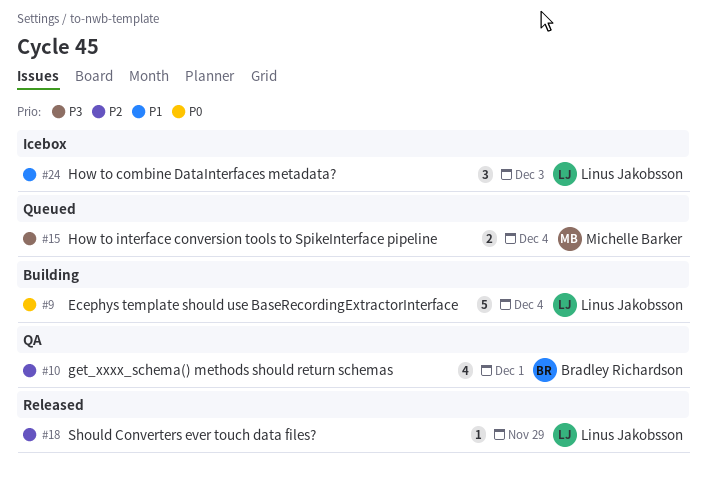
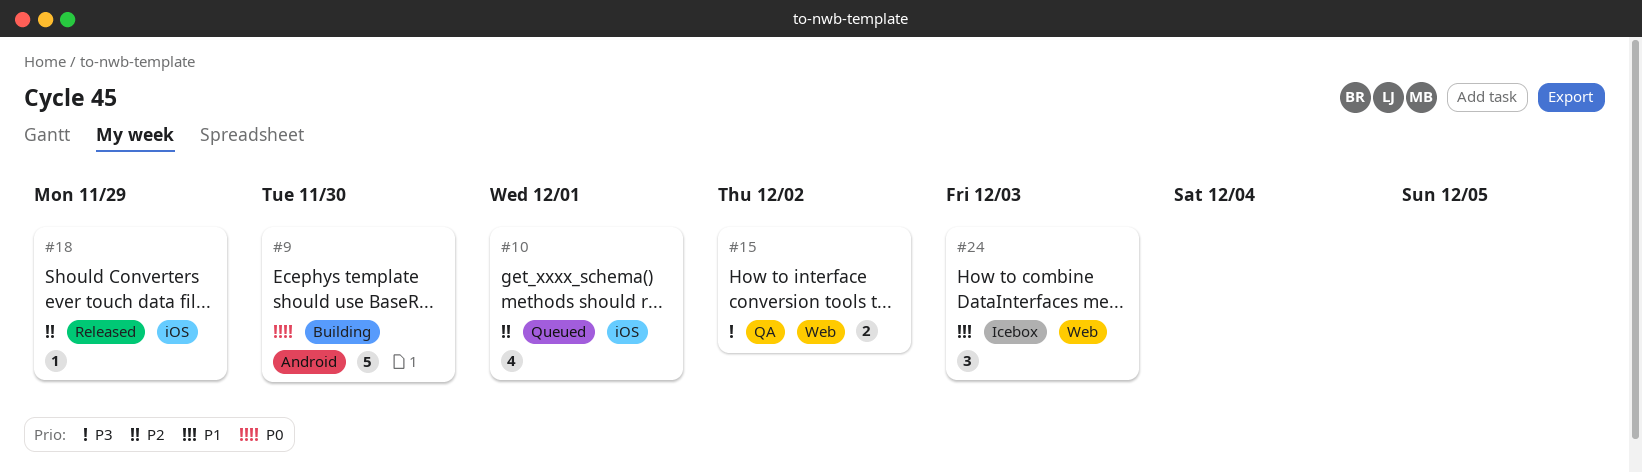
#9, due: Dec 4 -> Nov 30
#10, status: QA -> Queued
#15, status: Queued -> QA
#15, due: Dec 4 -> Dec 2

